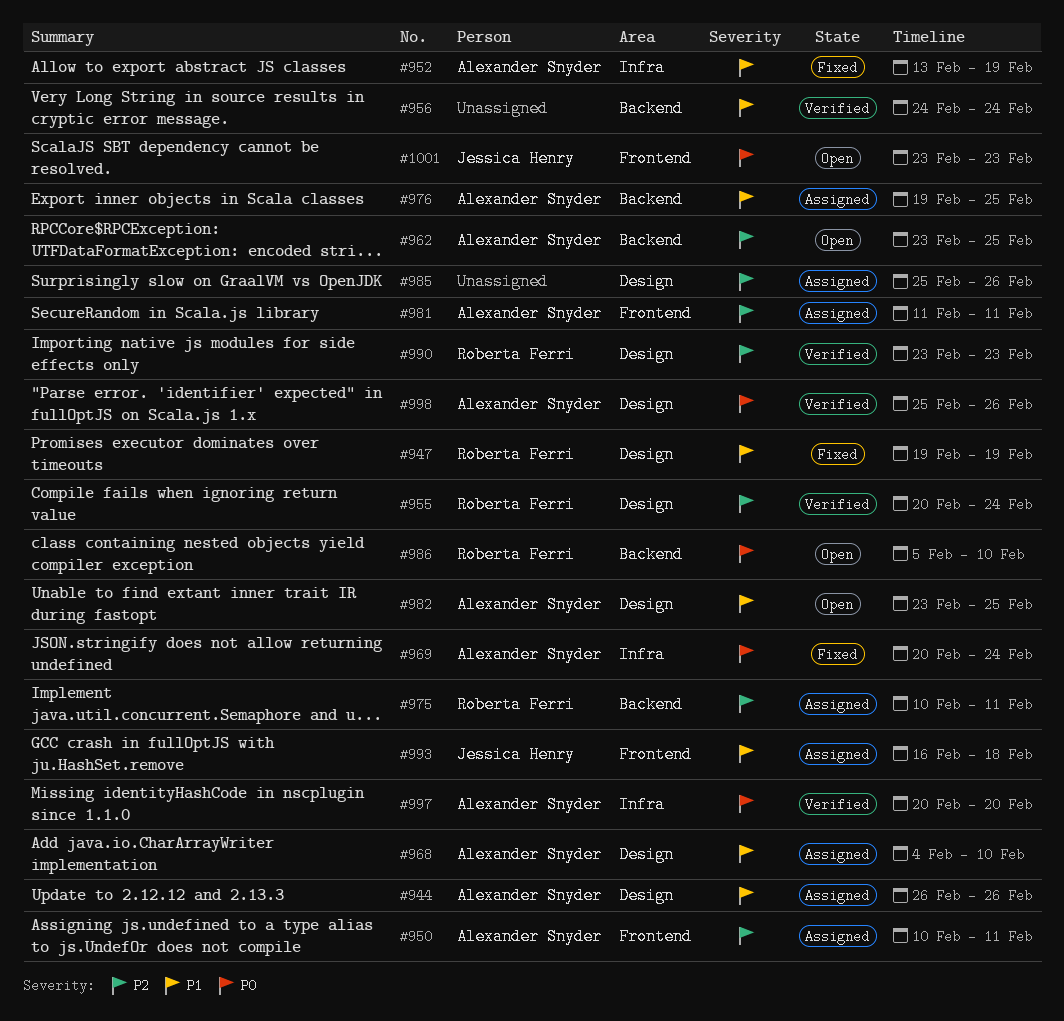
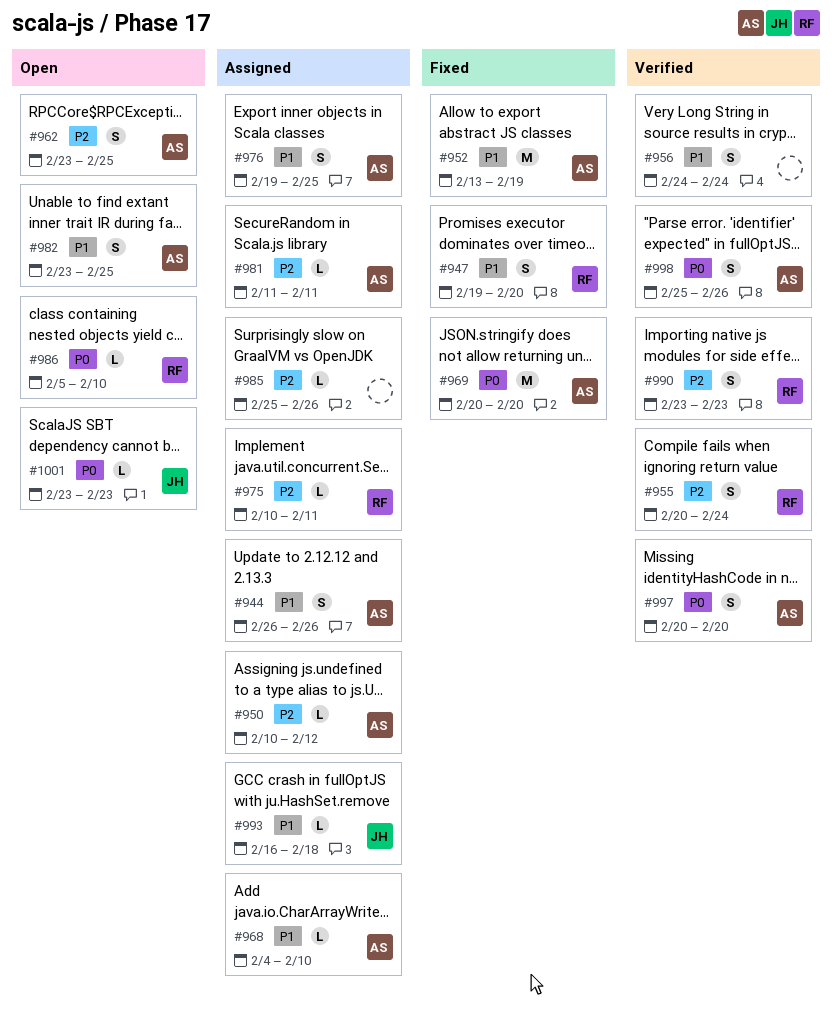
#947, due: Feb 19 -> Feb 20
#950, due: Feb 11 -> Feb 12
#969, due: Feb 24 -> Feb 20

